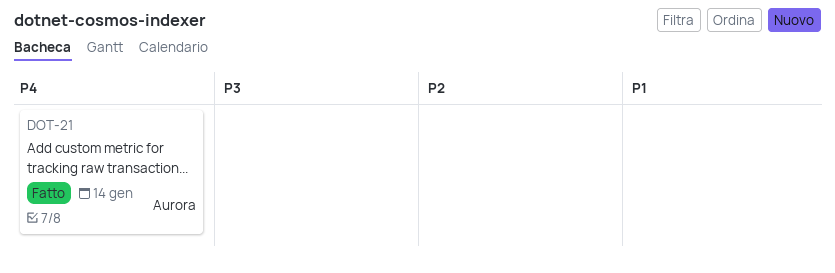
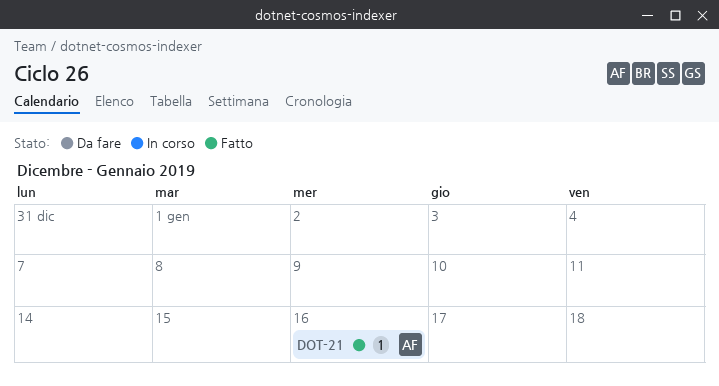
DOT-21, due: Jan 14 -> Jan 16

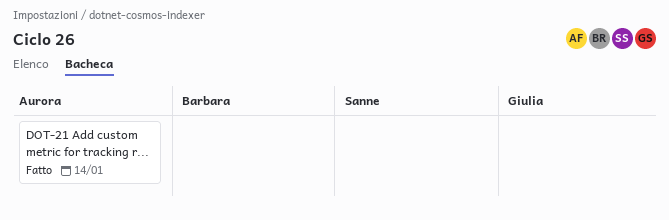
DOT-21, due: Jan 16 -> Jan 14

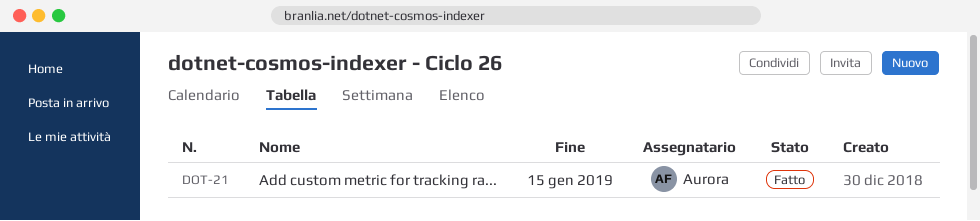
DOT-21, due: Jan 14 -> Jan 15

